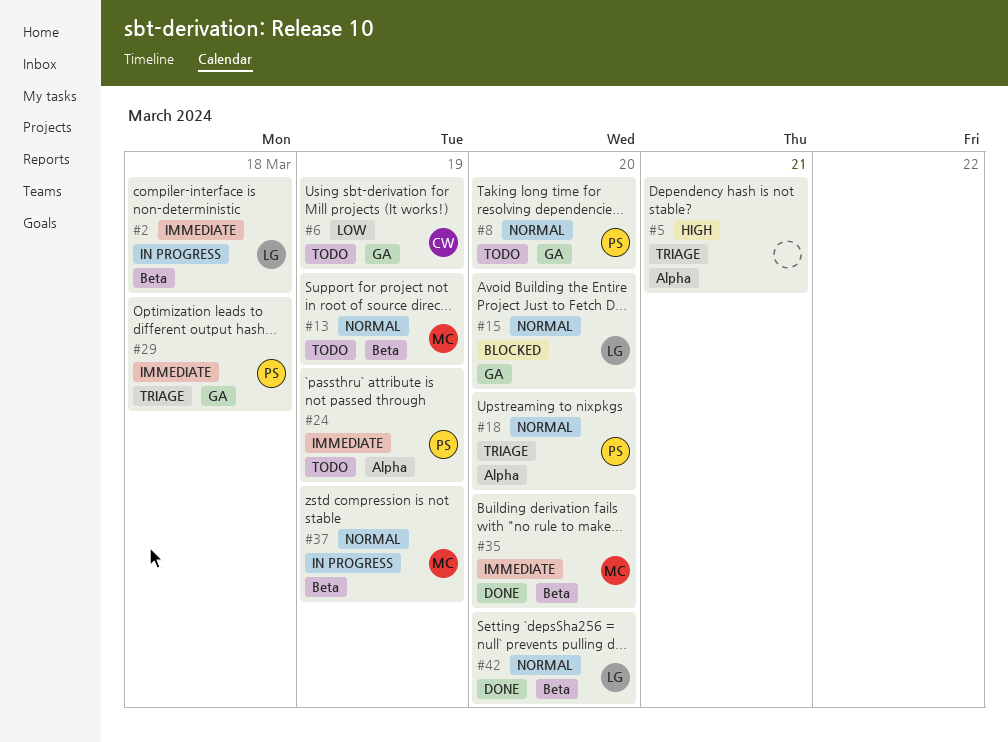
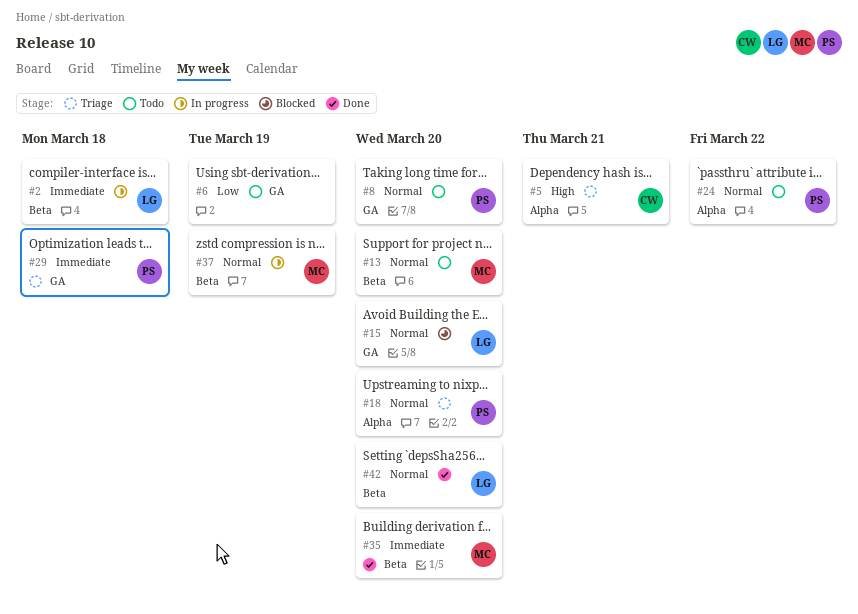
#5, owner: none -> CW
#6, owner: CW -> none
#13, due: Mar 19 -> Mar 20
#24, priority: Immediate -> Normal
#24, due: Mar 19 -> Mar 22

